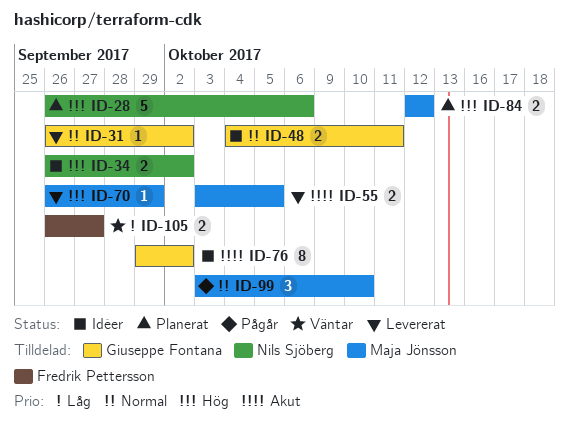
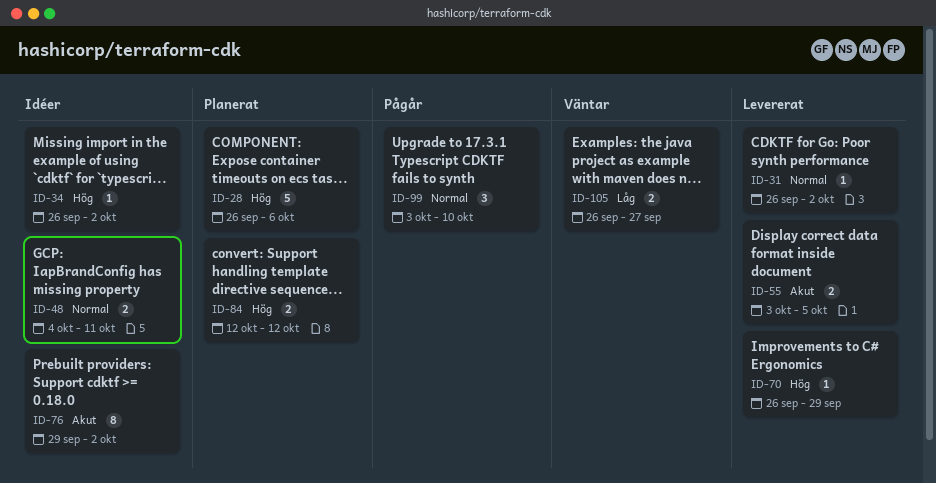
ID-34, estimate: 2 -> 1

